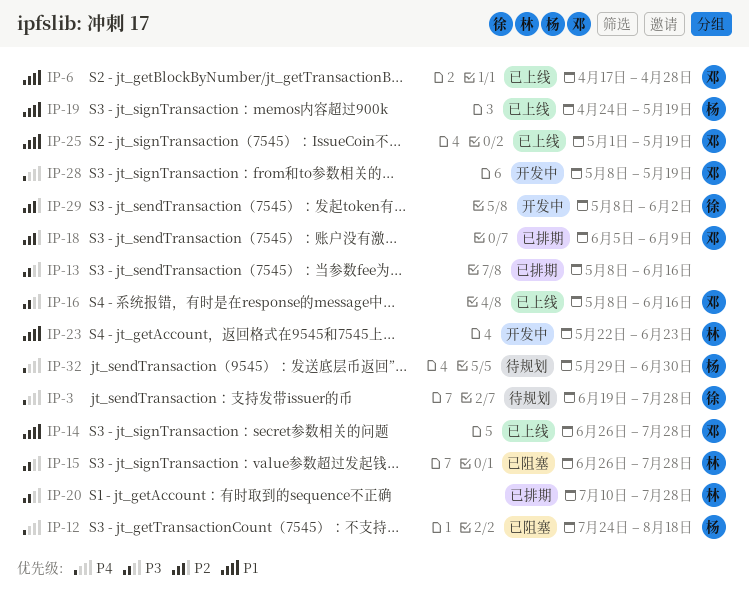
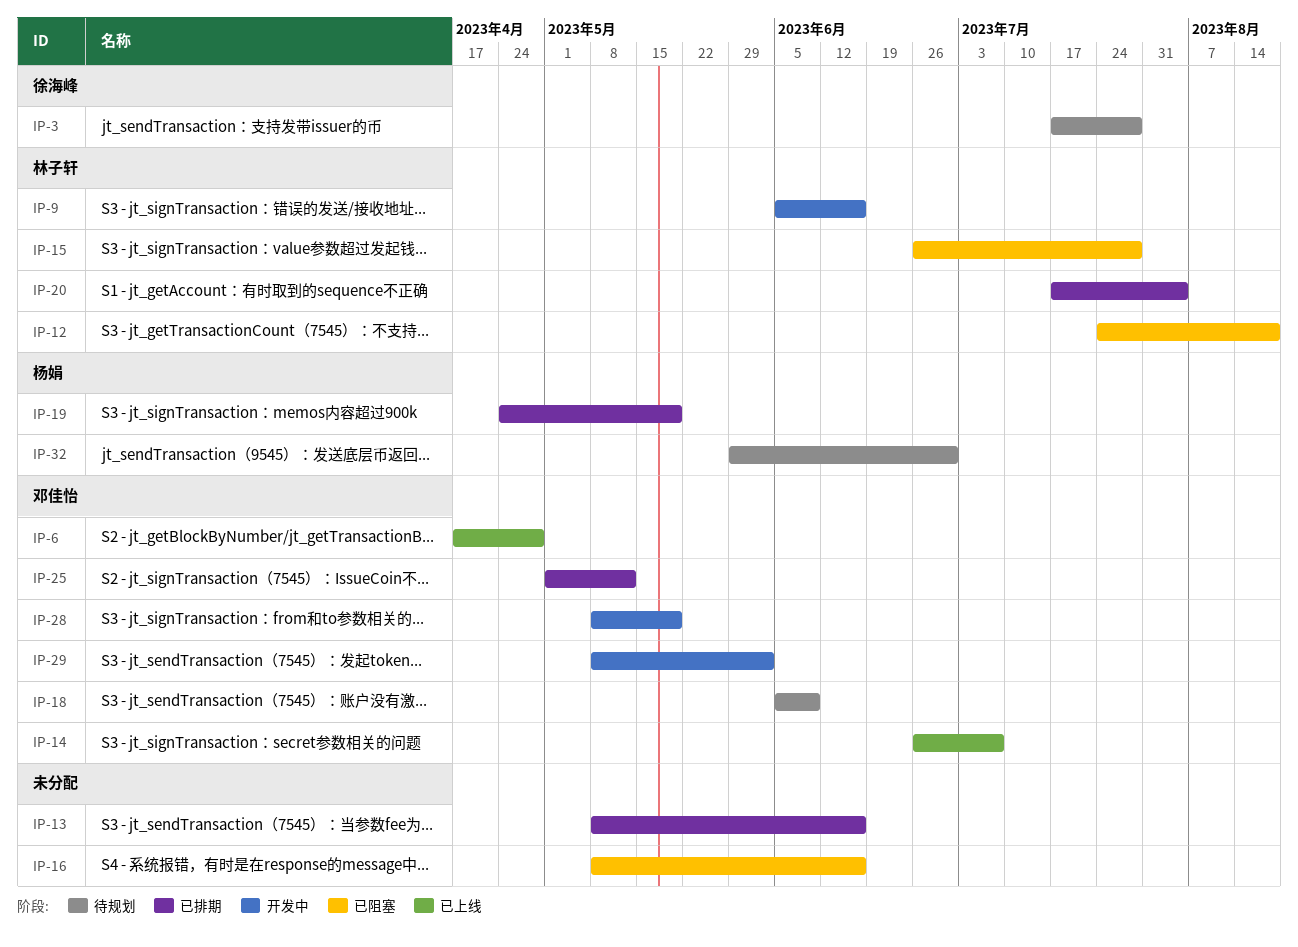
IP-3, start: Jun 19 -> Jul 17
IP-9: none -> present
IP-12, owner: 杨娟 -> 林子轩
IP-14, due: Jul 28 -> Jul 7
IP-16, status: 已上线 -> 已阻塞
IP-16, owner: 邓佳怡 -> none
IP-18, status: 已排期 -> 待规划
IP-19, status: 已上线 -> 已排期
IP-20, start: Jul 10 -> Jul 17
IP-20, due: Jul 28 -> Aug 4
IP-23: present -> none
IP-25, status: 已上线 -> 已排期
IP-25, due: May 19 -> May 12
IP-29, owner: 徐海峰 -> 邓佳怡

